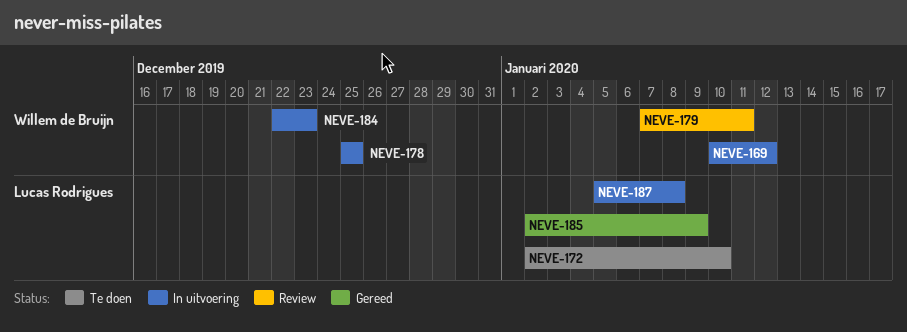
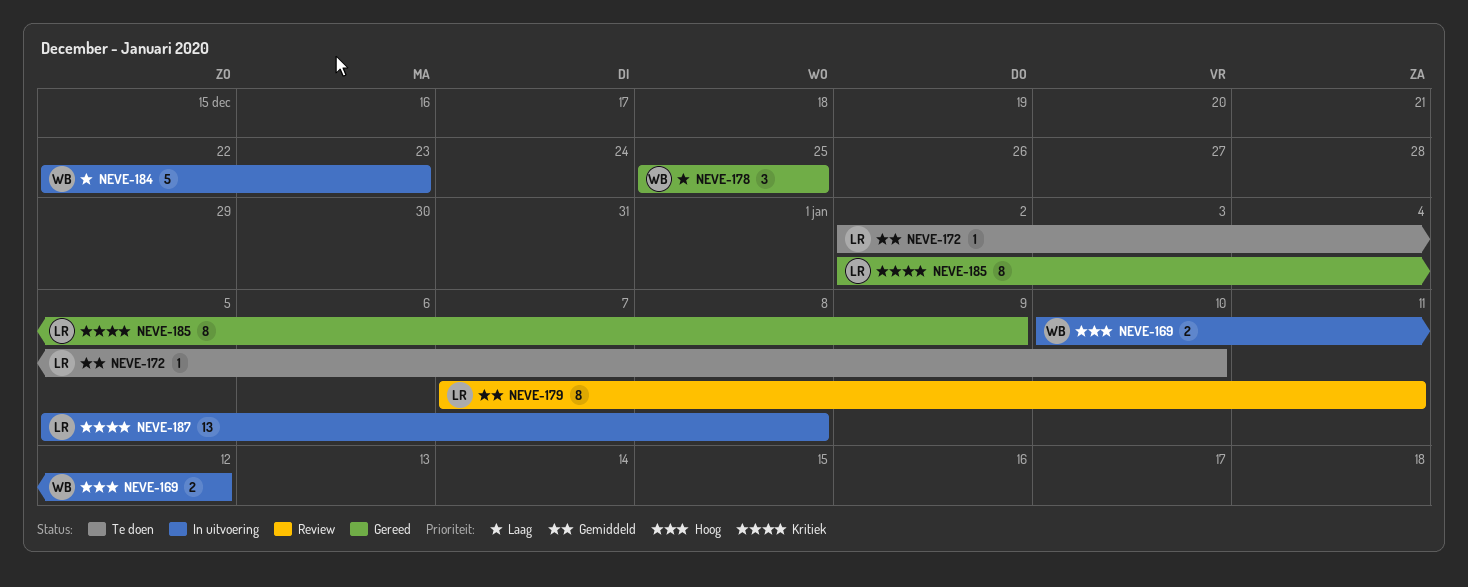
NEVE-178, status: In uitvoering -> Gereed
NEVE-179, owner: Willem de Bruijn -> Lucas Rodrigues

